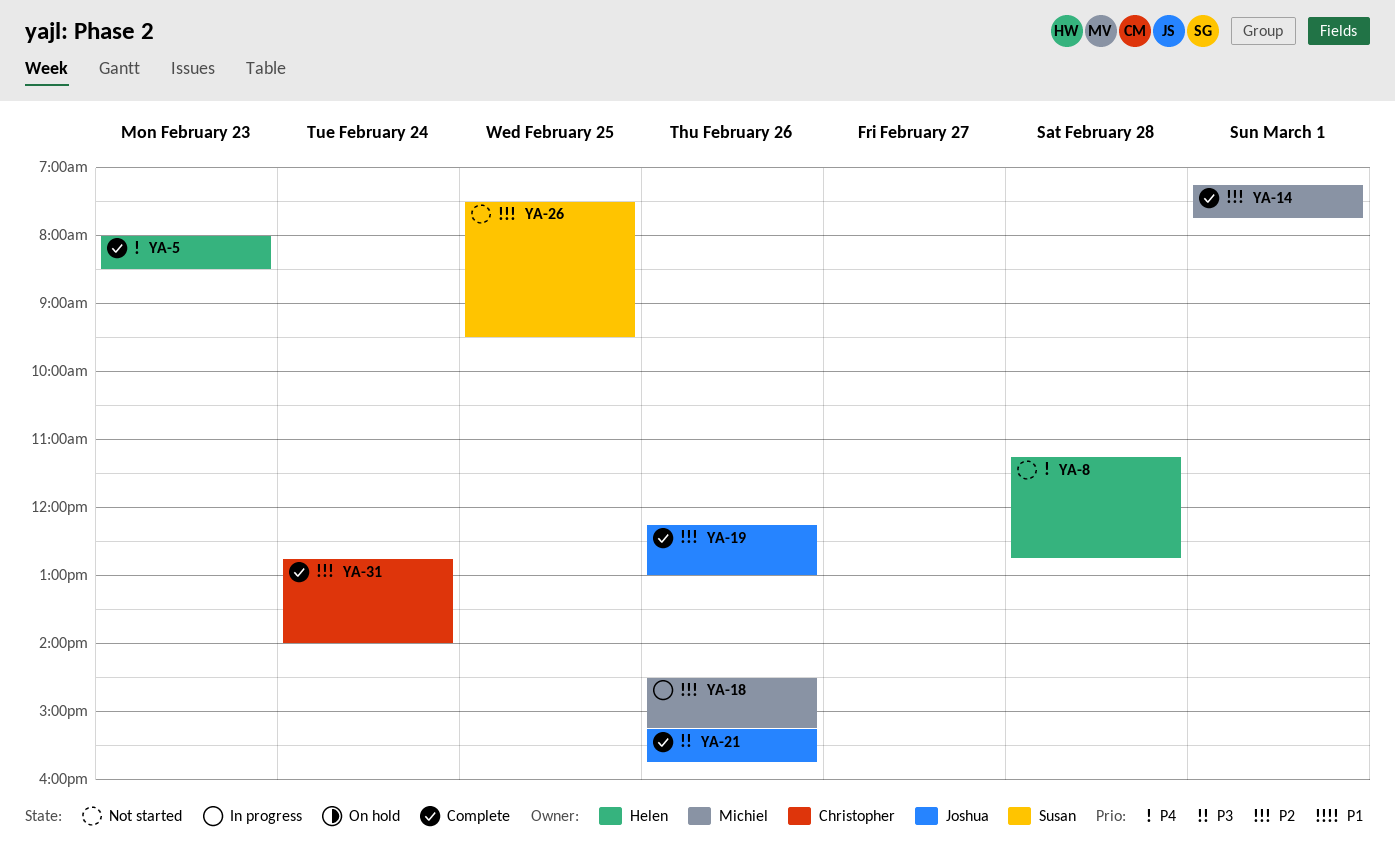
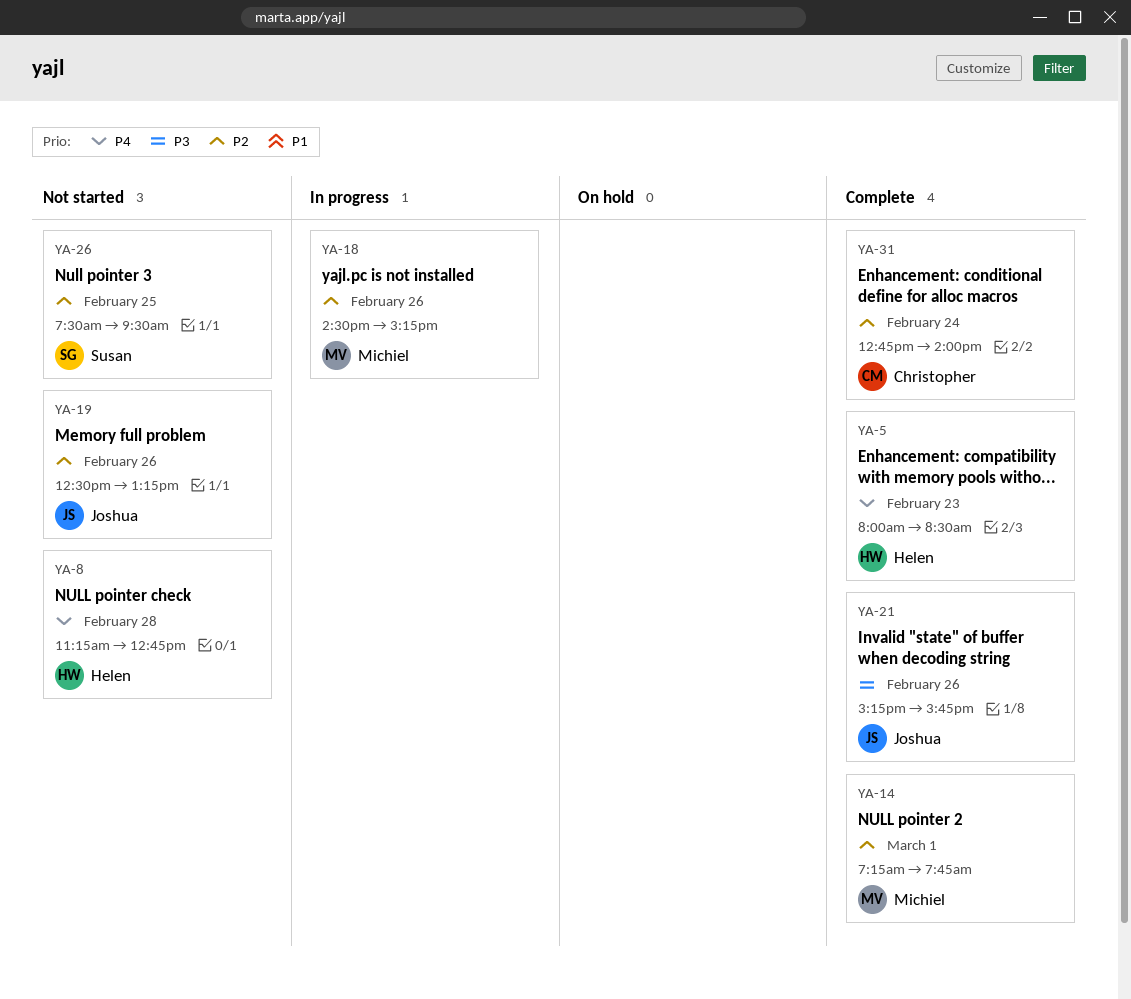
YA-19, status: Complete -> Not started
YA-19, begins: 12:15 -> 12:30
YA-19, ends: 13:00 -> 13:15

